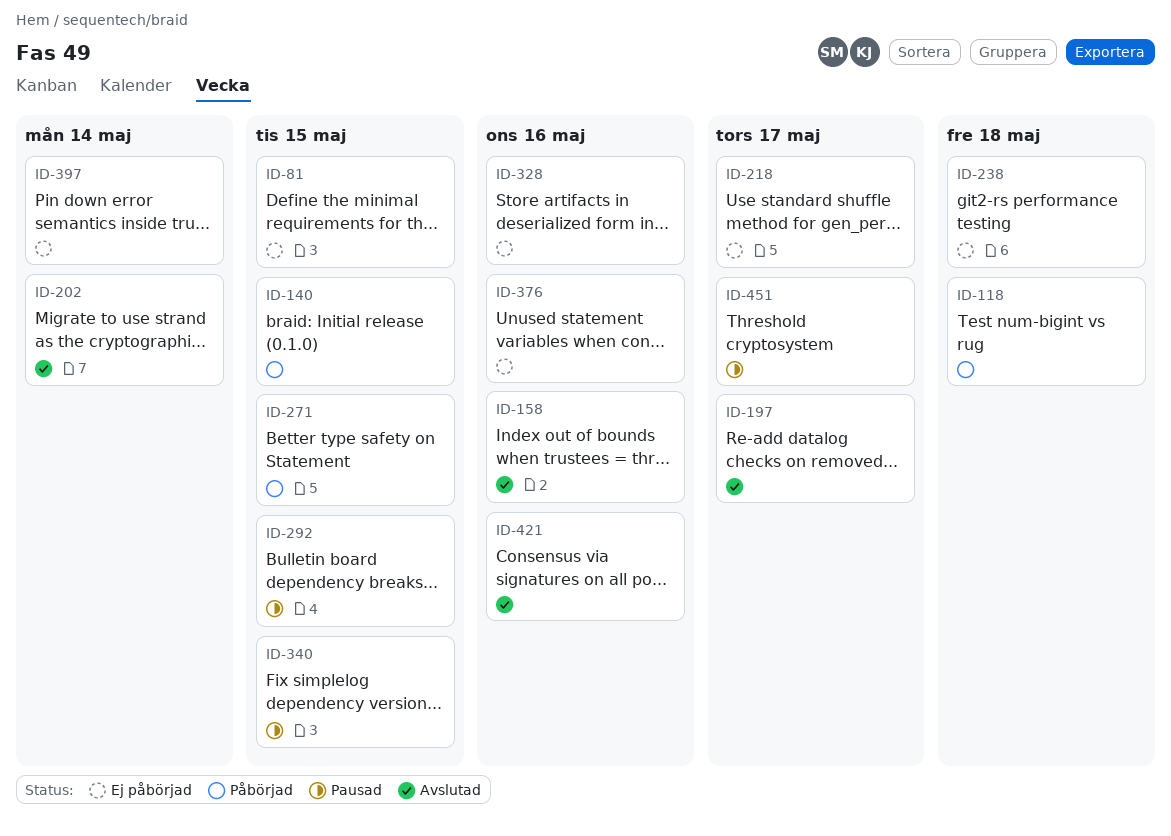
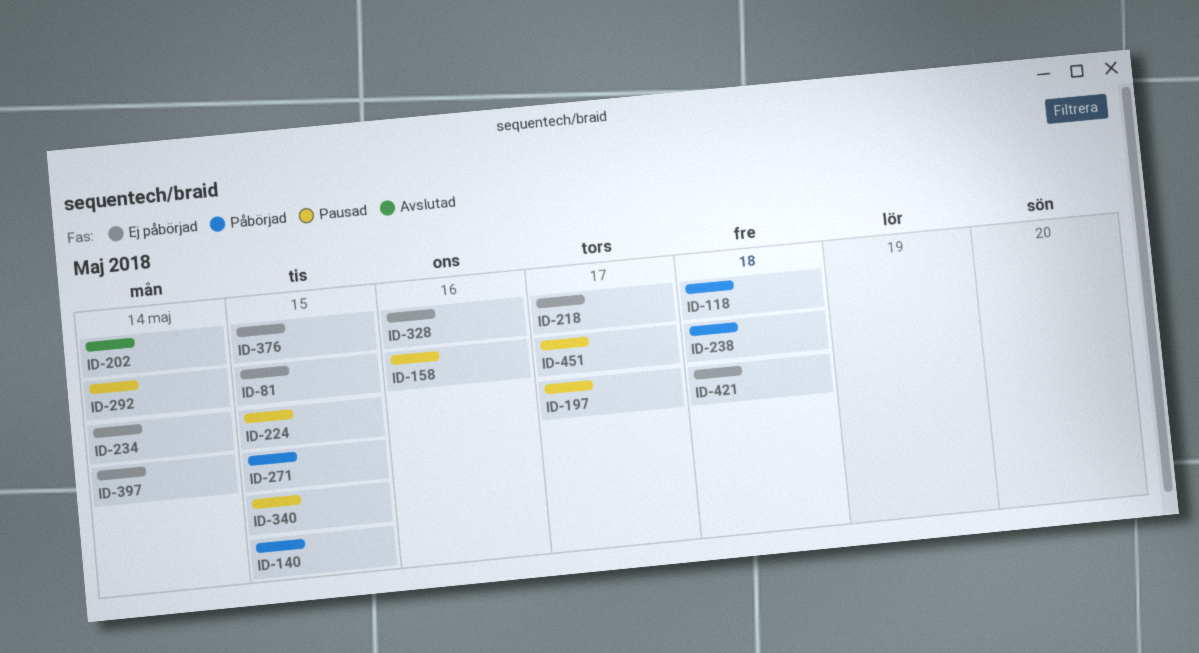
ID-158, status: Avslutad -> Pausad
ID-197, status: Avslutad -> Pausad
ID-224: none -> present
ID-234: none -> present
ID-238, status: Ej påbörjad -> Påbörjad
ID-292, due: May 15 -> May 14
ID-376, due: May 16 -> May 15
ID-421, status: Avslutad -> Ej påbörjad
ID-421, due: May 16 -> May 18

